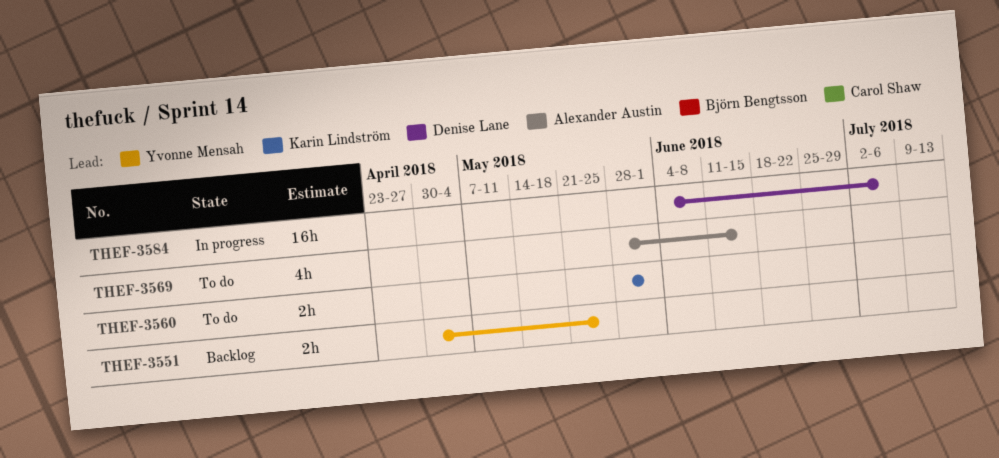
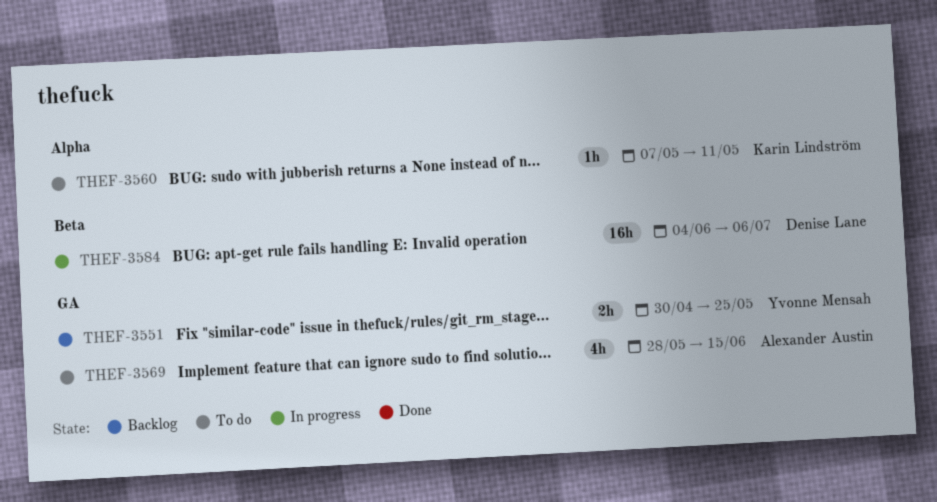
THEF-3560, estimate: 2h -> 1h
THEF-3560, start: May 28 -> May 7
THEF-3560, due: Jun 1 -> May 11

